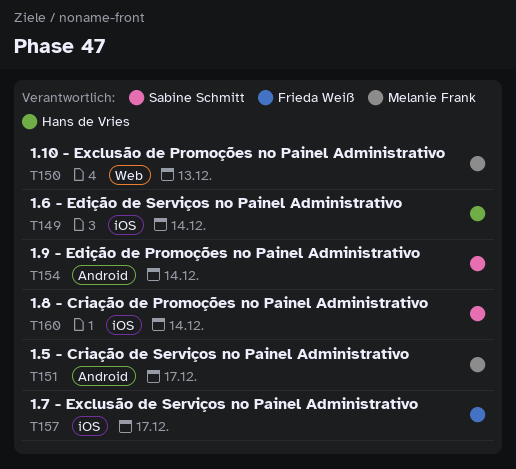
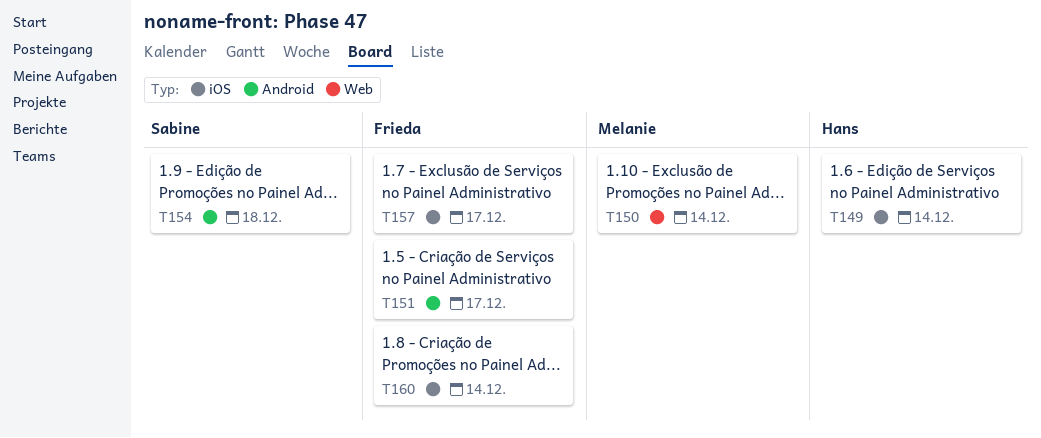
T150, due: Dec 13 -> Dec 14
T151, owner: Melanie Frank -> Frieda Weiß
T154, due: Dec 14 -> Dec 18
T160, owner: Sabine Schmitt -> Frieda Weiß

